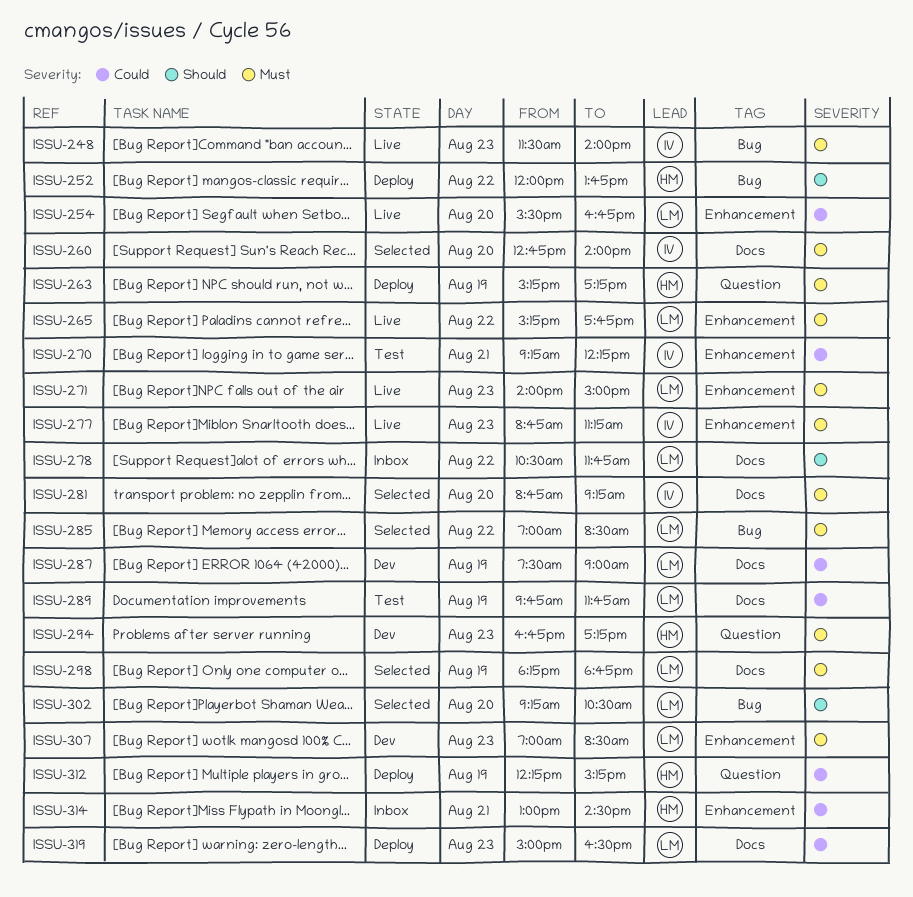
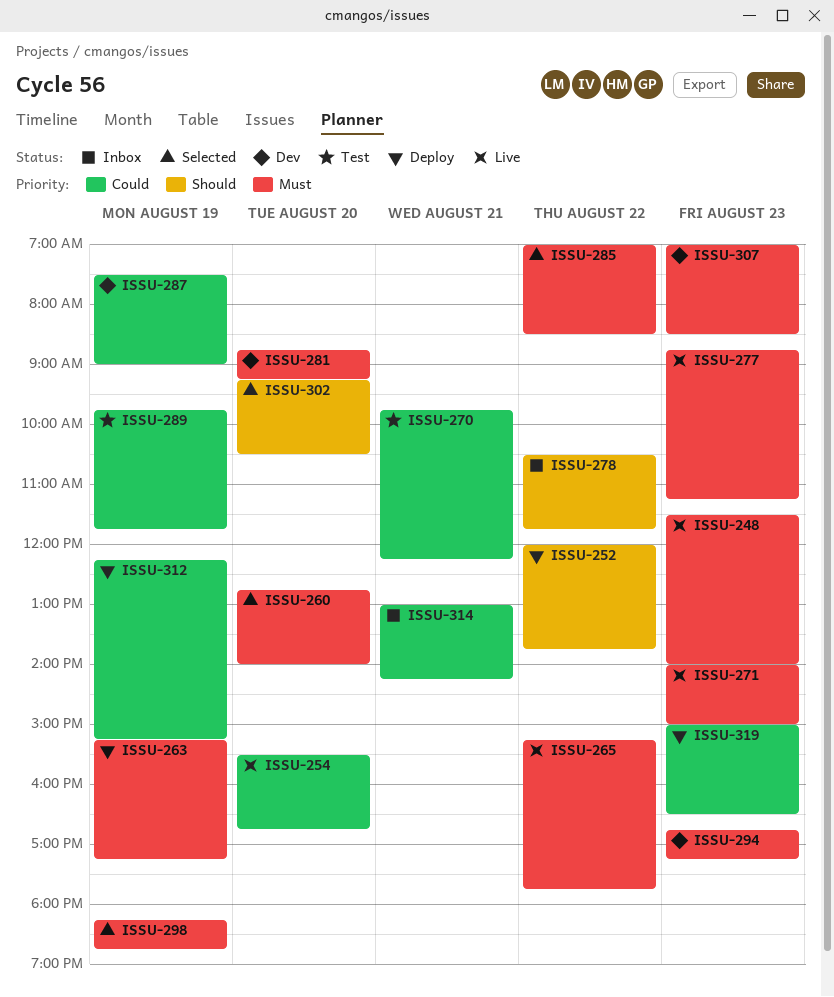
ISSU-270, begins: 09:15 -> 09:45
ISSU-281, status: Selected -> Dev
ISSU-314, ends: 14:30 -> 14:15

